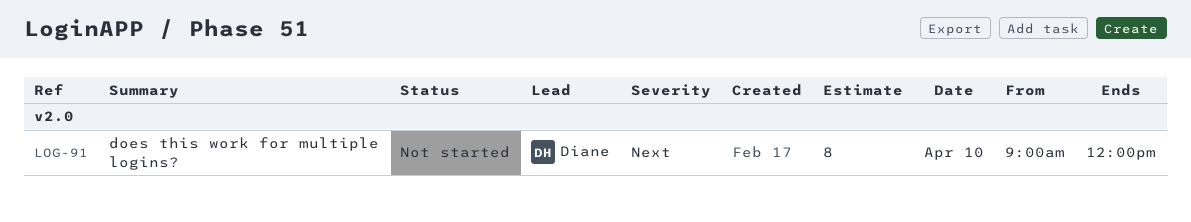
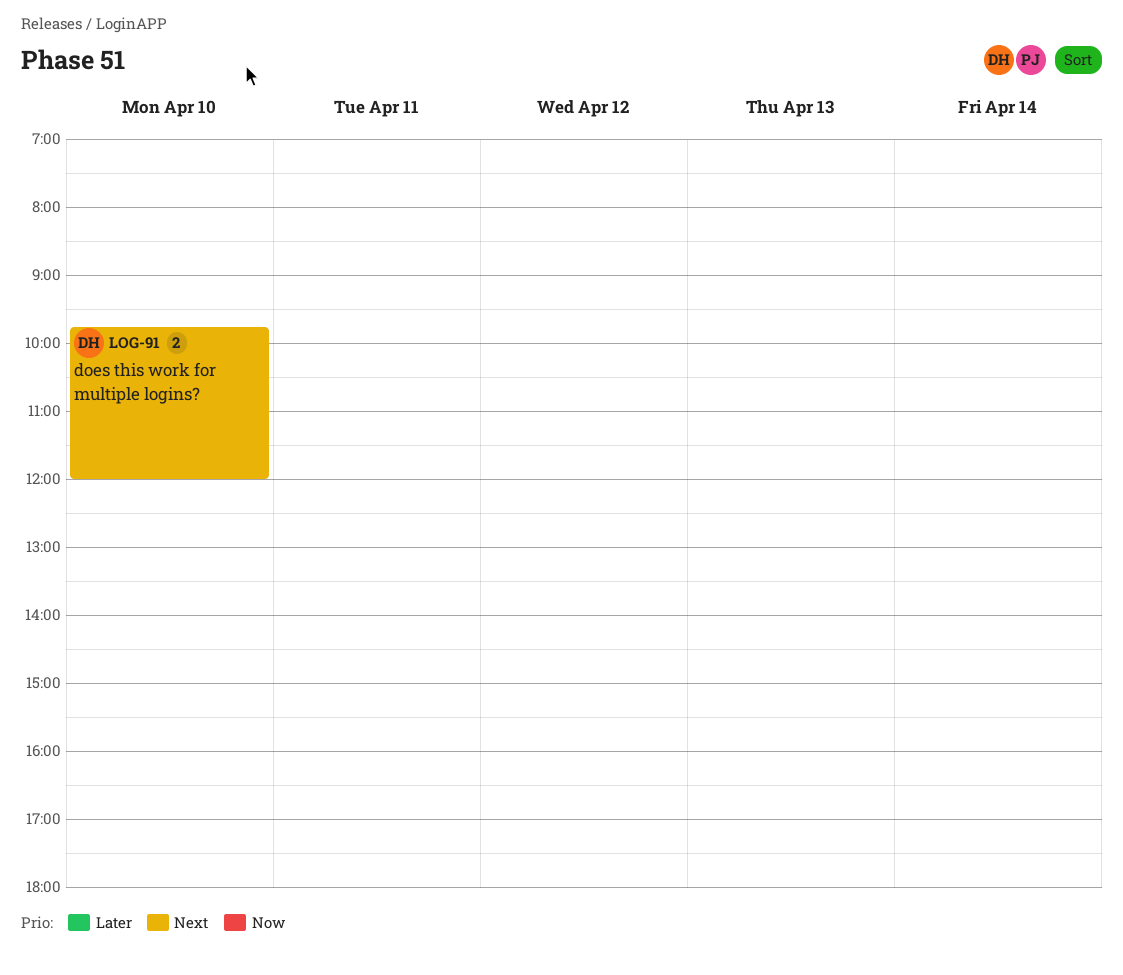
LOG-91, estimate: 8 -> 2
LOG-91, begins: 09:00 -> 09:45

